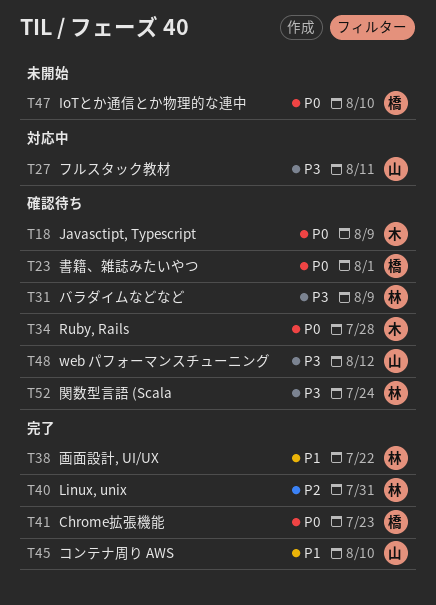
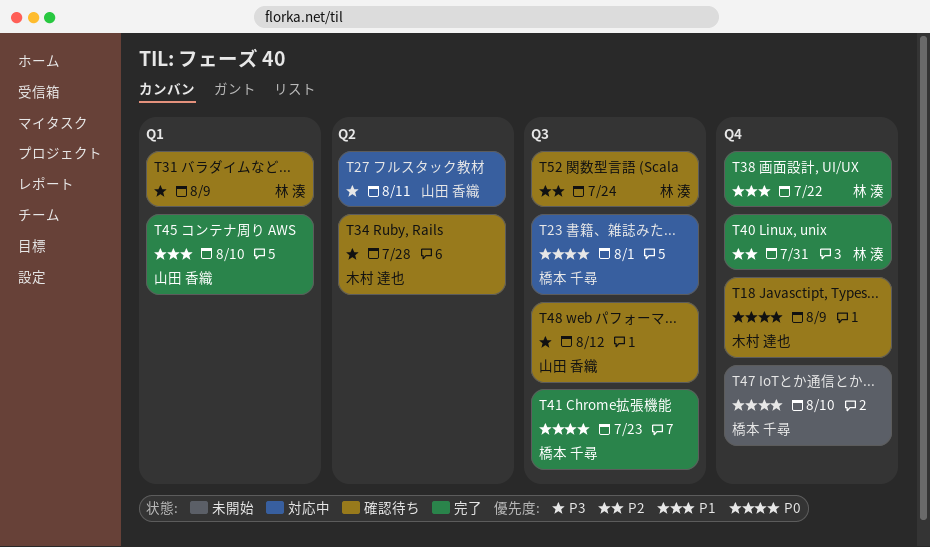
T23, status: 確認待ち -> 対応中
T34, priority: P0 -> P3
T52, priority: P3 -> P2

